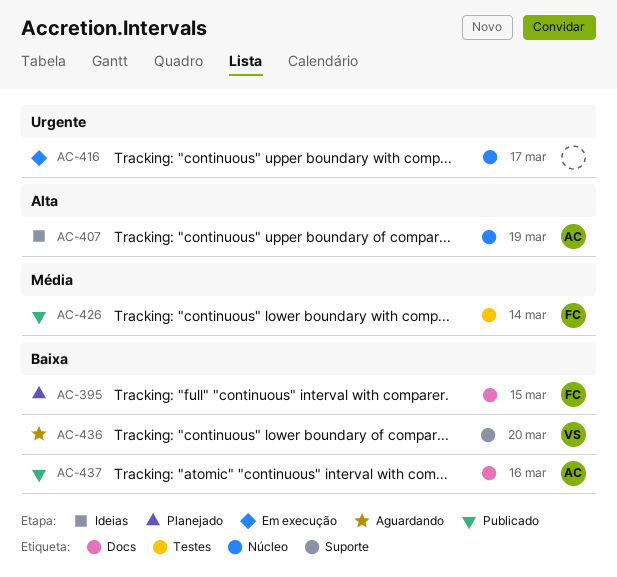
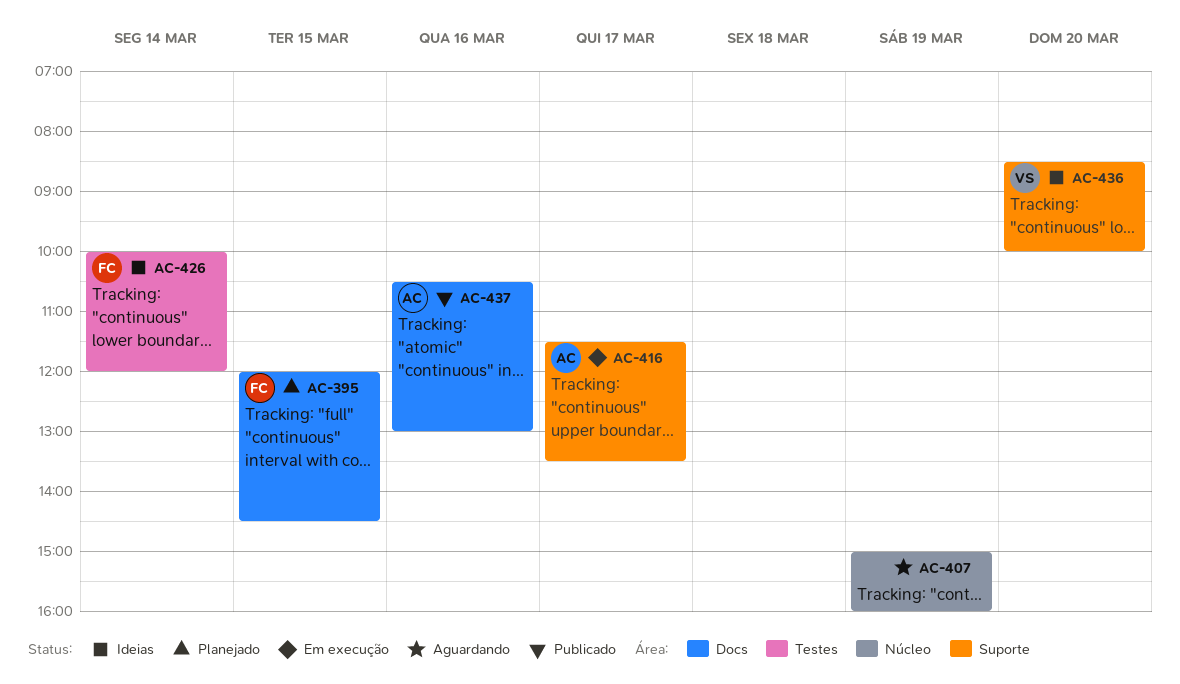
AC-407, status: Ideias -> Aguardando
AC-407, owner: AC -> none
AC-416, owner: none -> AC
AC-416, label: Núcleo -> Suporte
AC-426, status: Publicado -> Ideias
AC-436, status: Aguardando -> Ideias

